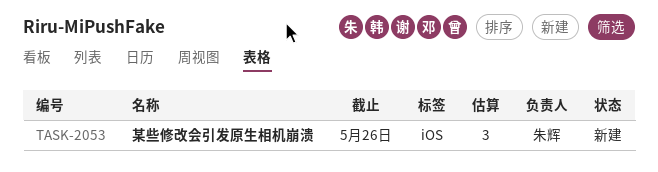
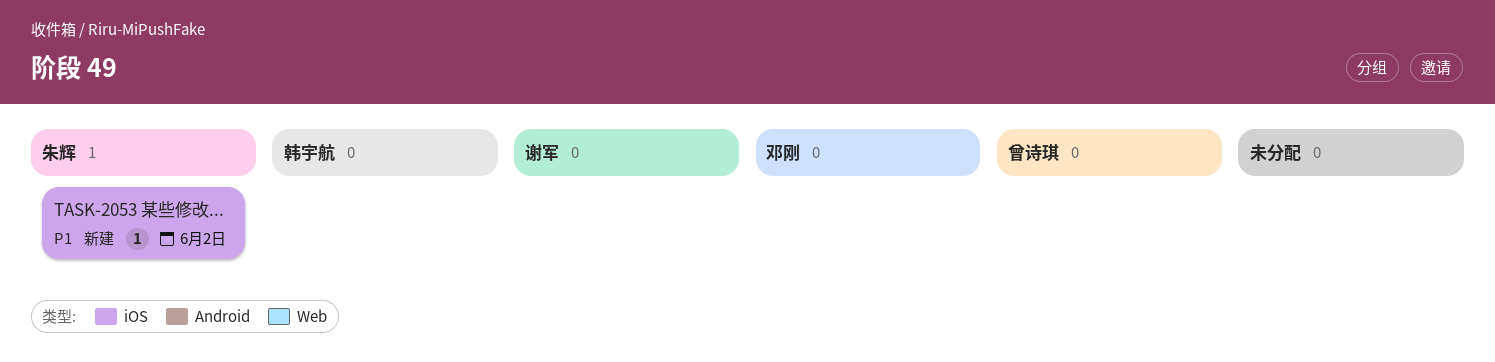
TASK-2053, estimate: 3 -> 1
TASK-2053, due: May 26 -> Jun 2

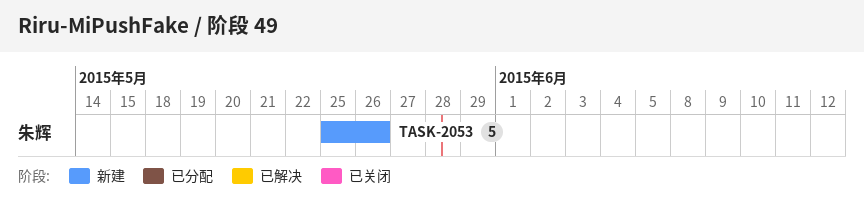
TASK-2053, estimate: 1 -> 5
TASK-2053, due: Jun 2 -> May 26

